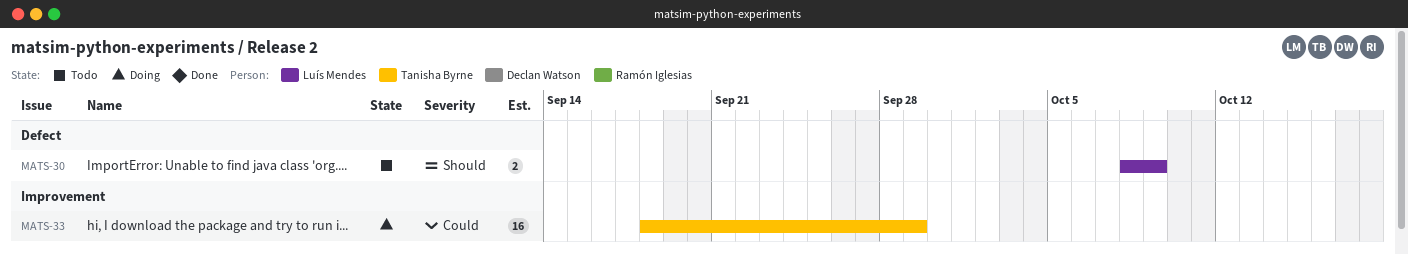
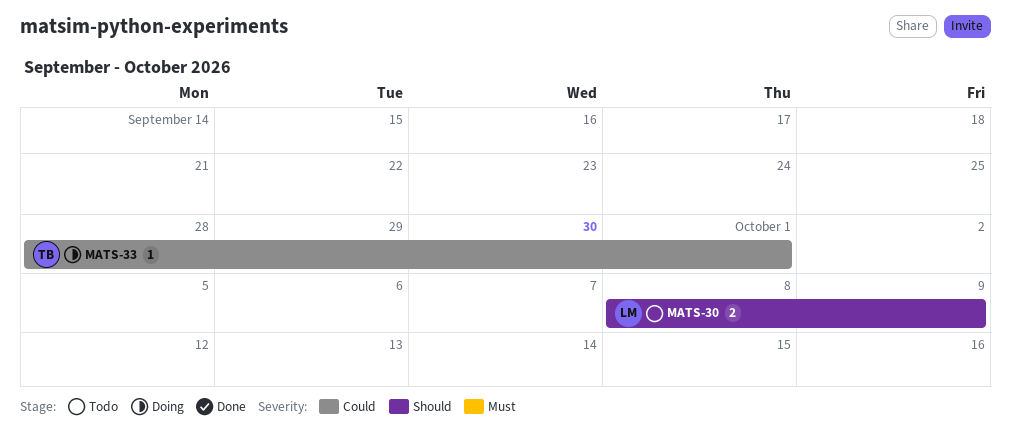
MATS-33, estimate: 16 -> 1
MATS-33, start: Sep 18 -> Sep 28
MATS-33, due: Sep 29 -> Oct 1

